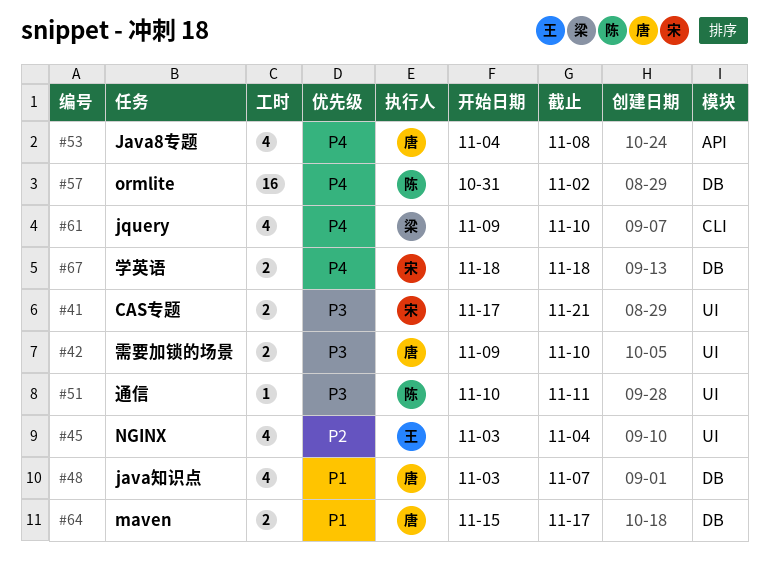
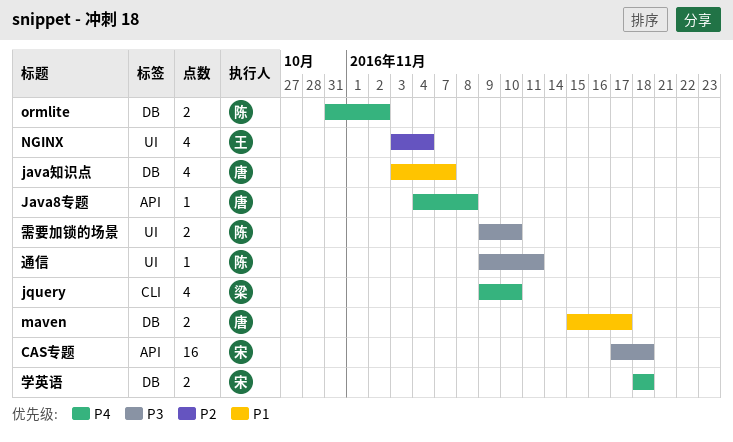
CAS专题, label: UI -> API
CAS专题, estimate: 2 -> 16
CAS专题, due: Nov 21 -> Nov 18
Java8专题, estimate: 4 -> 1
ormlite, estimate: 16 -> 2
通信, start: Nov 10 -> Nov 9
需要加锁的场景, owner: 唐 -> 陈

